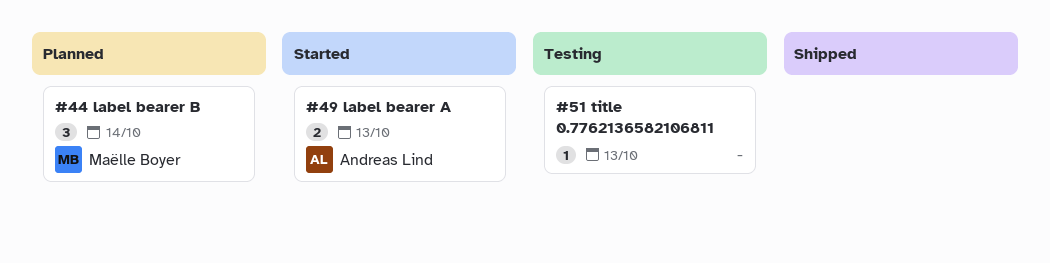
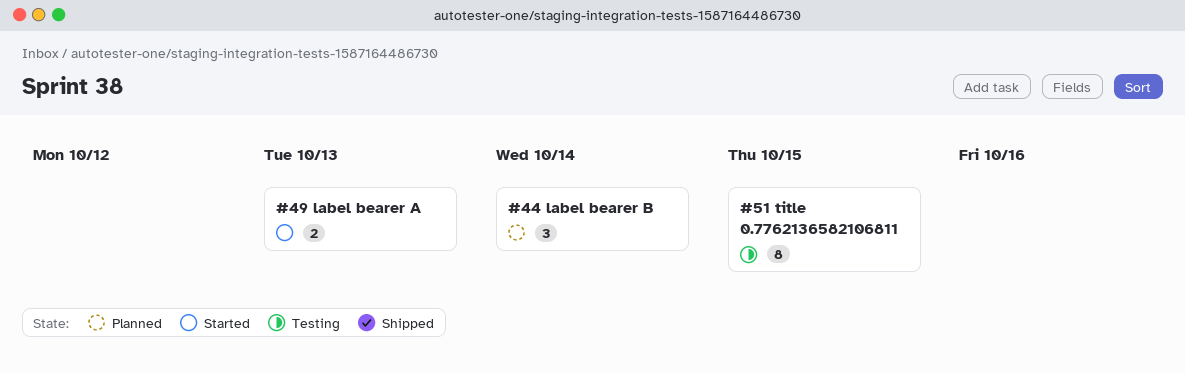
#51, estimate: 1 -> 8
#51, due: Oct 13 -> Oct 15

